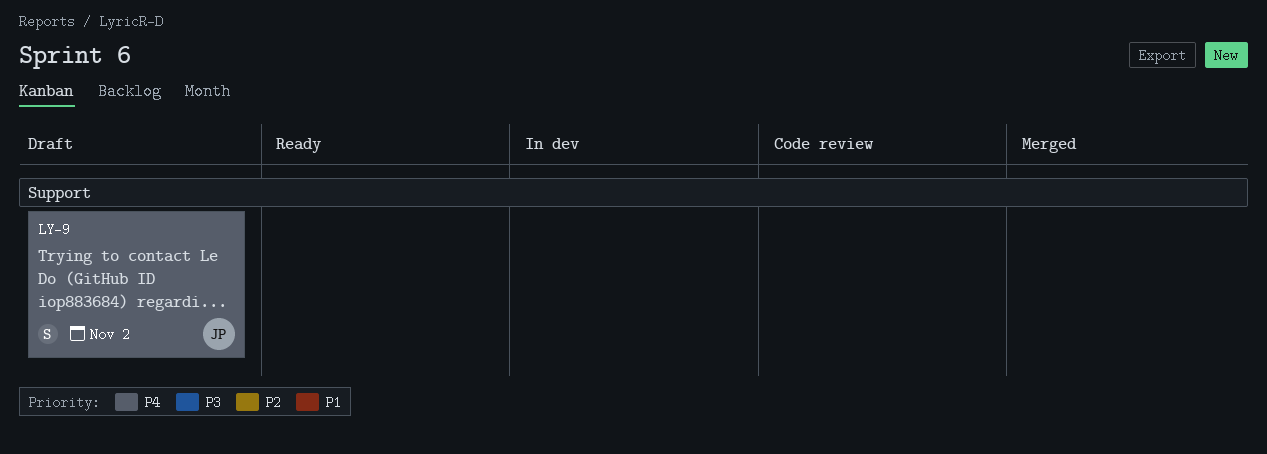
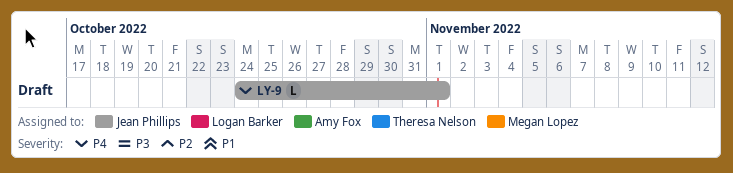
LY-9, estimate: S -> L
LY-9, due: Nov 2 -> Nov 1

